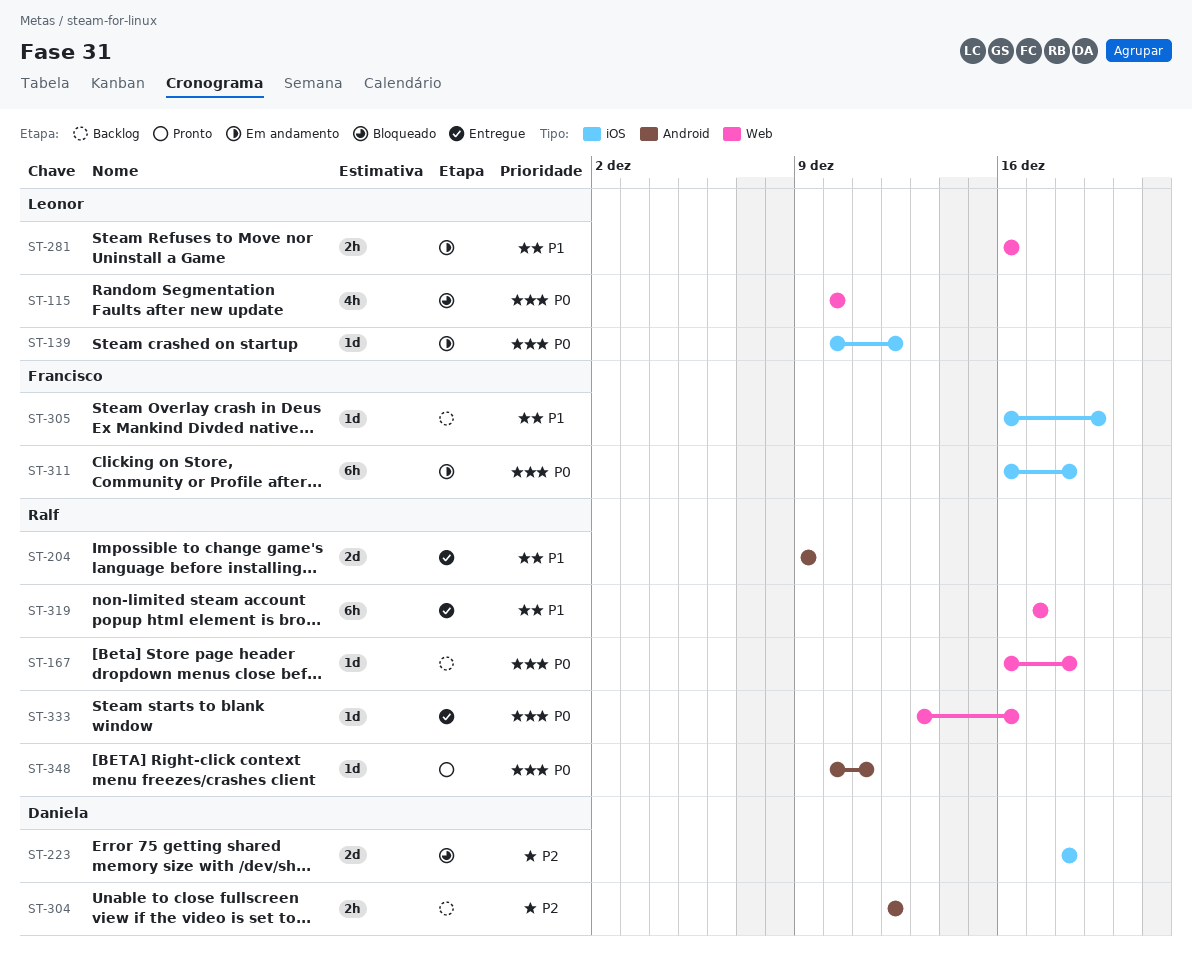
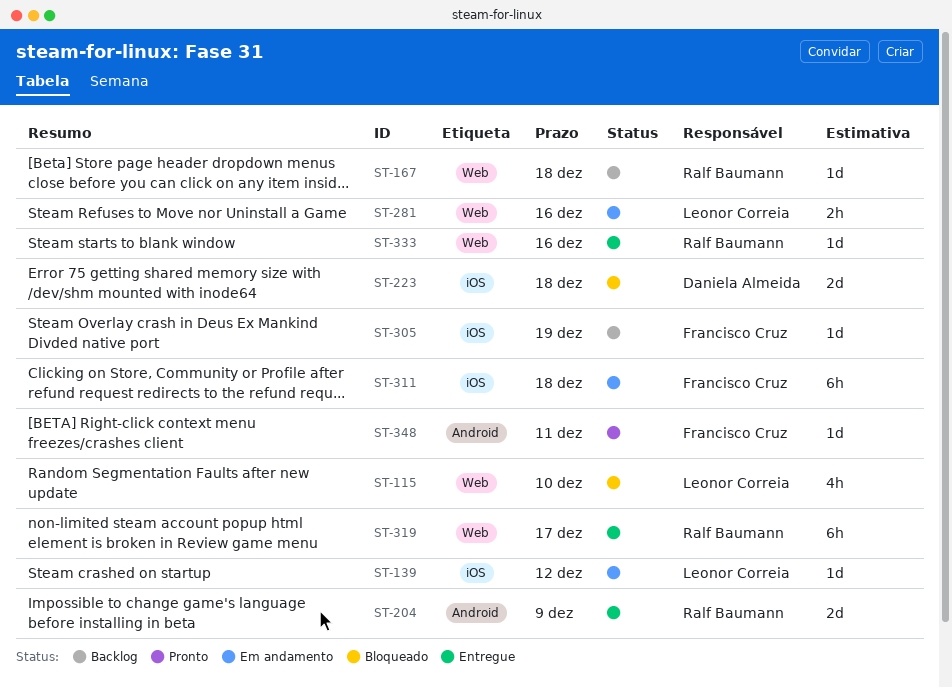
ST-304: present -> none
ST-348, owner: Ralf Baumann -> Francisco Cruz

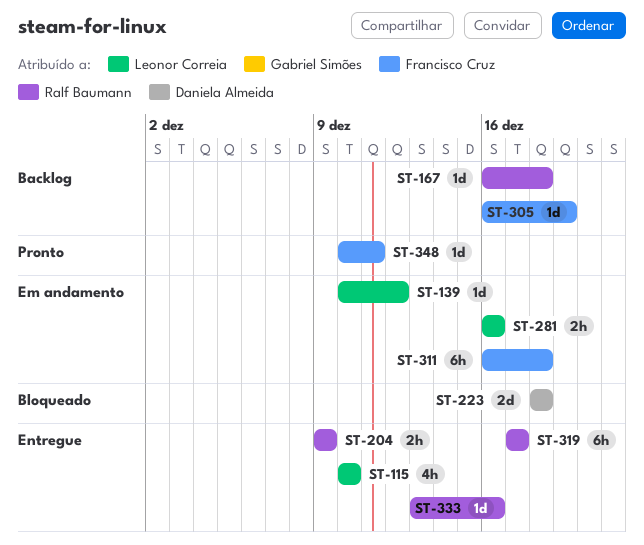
ST-115, status: Bloqueado -> Entregue
ST-204, estimate: 2d -> 2h

